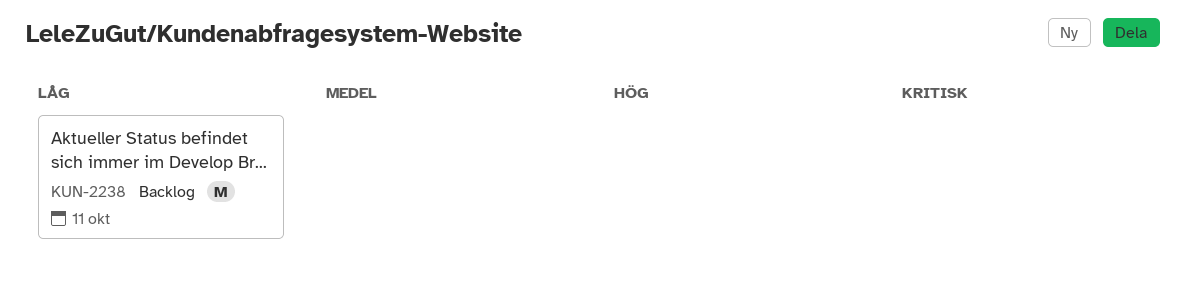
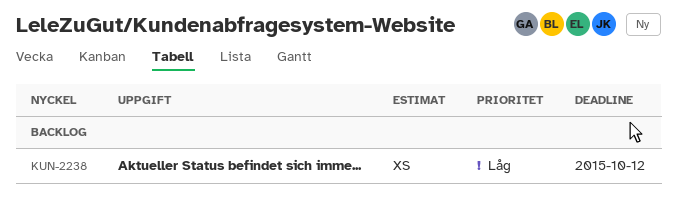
KUN-2238, estimate: M -> XS
KUN-2238, due: Oct 11 -> Oct 12

